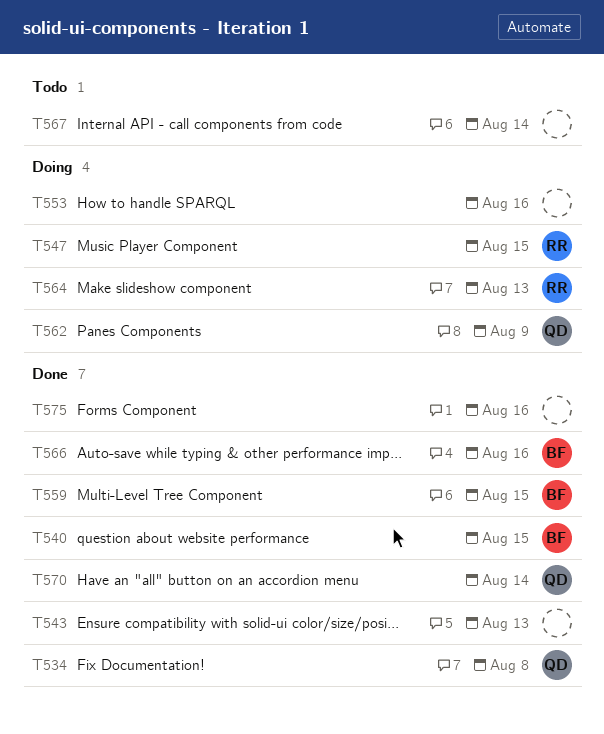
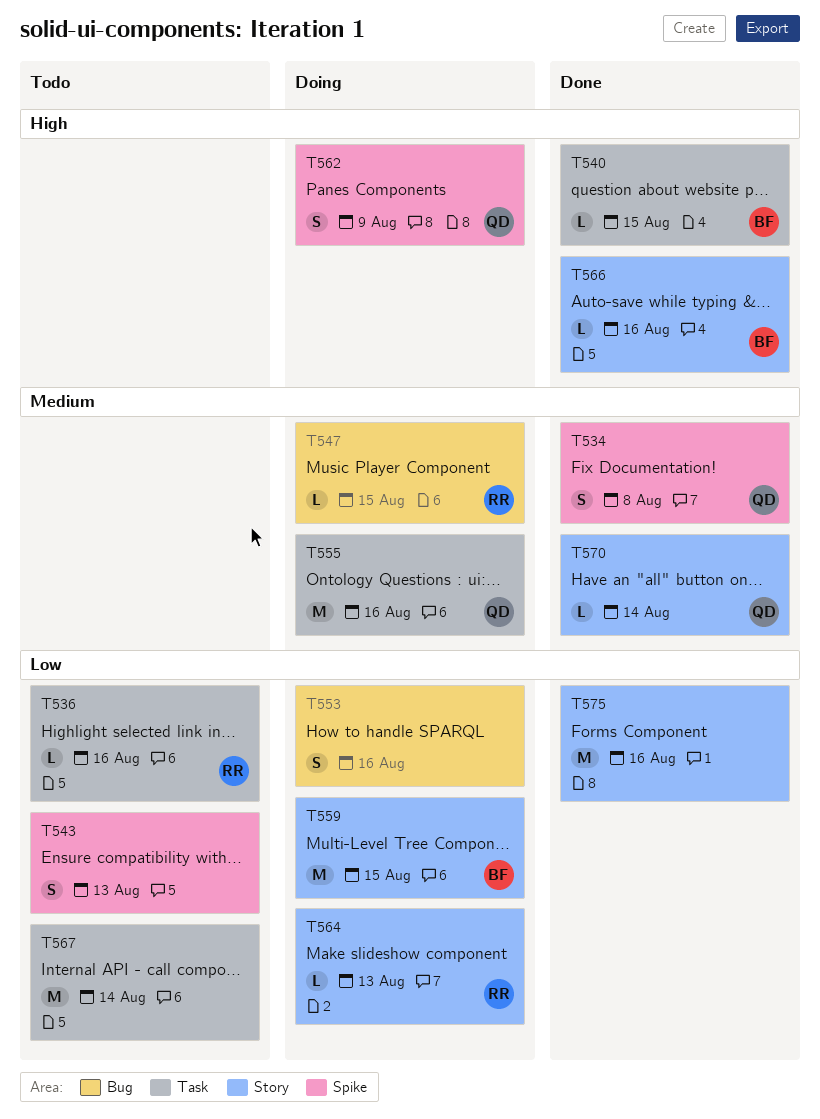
T536: none -> present
T543, status: Done -> Todo
T555: none -> present
T559, status: Done -> Doing

